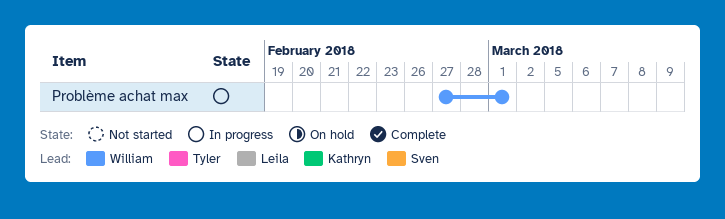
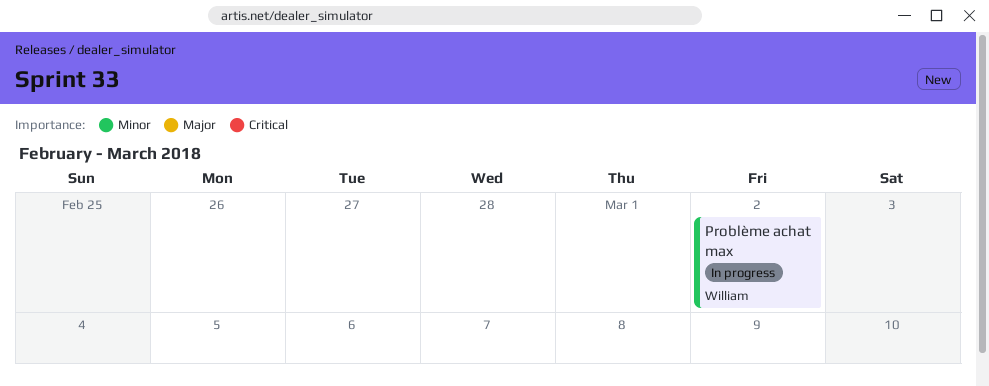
Problème achat max, due: Mar 1 -> Mar 2

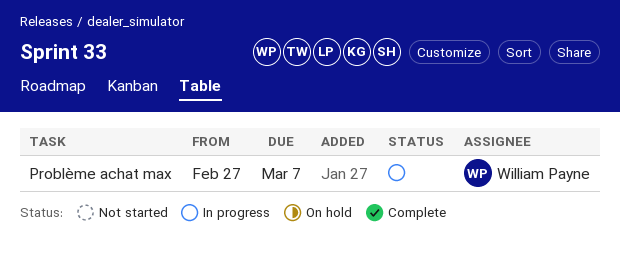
Problème achat max, due: Mar 2 -> Mar 7

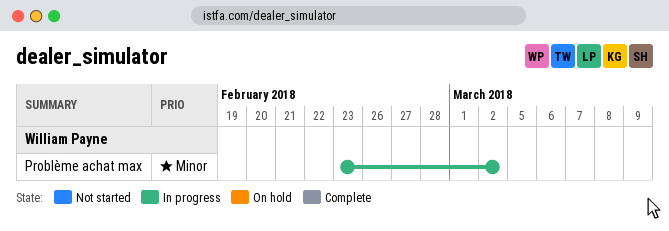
Problème achat max, start: Feb 27 -> Feb 23
Problème achat max, due: Mar 7 -> Mar 2

